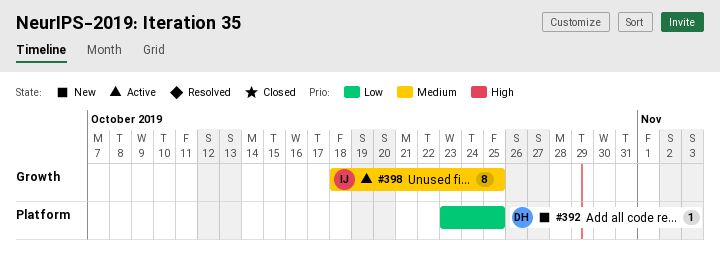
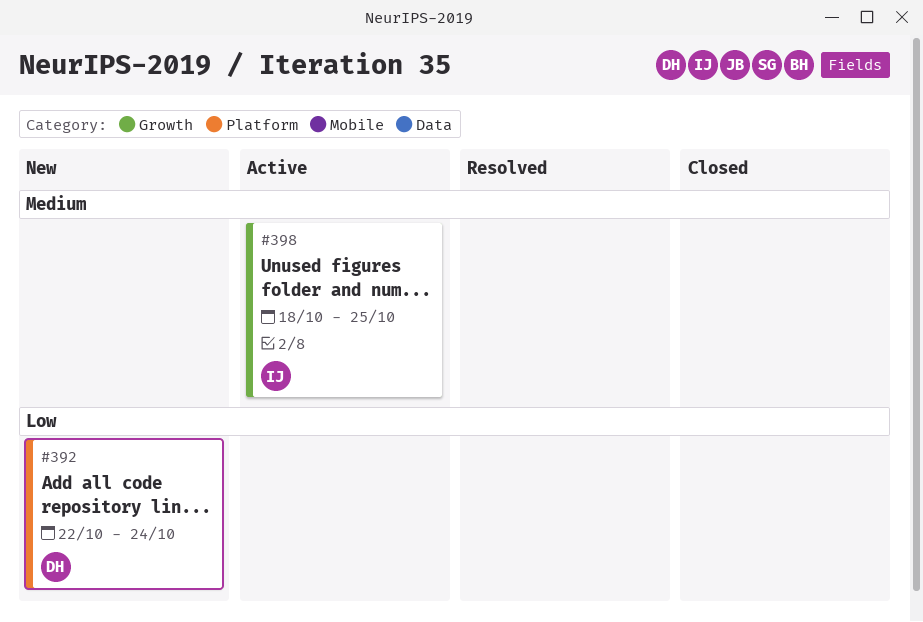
#392, start: Oct 23 -> Oct 22
#392, due: Oct 25 -> Oct 24

